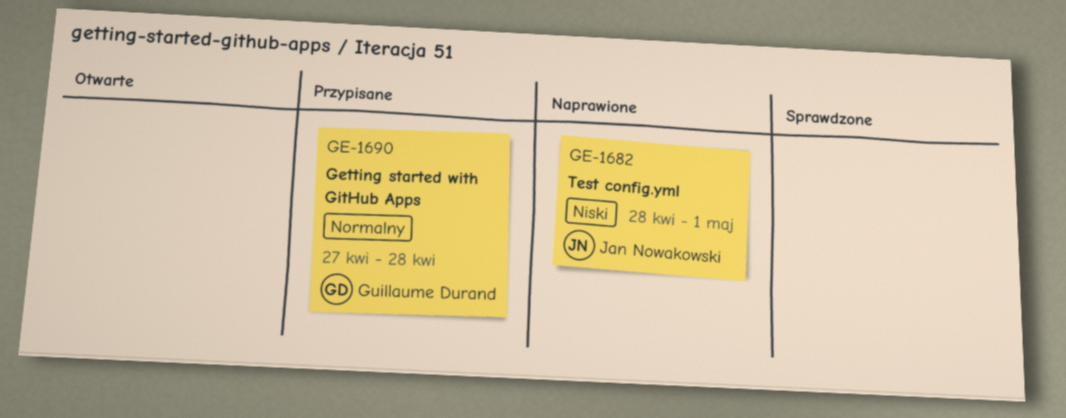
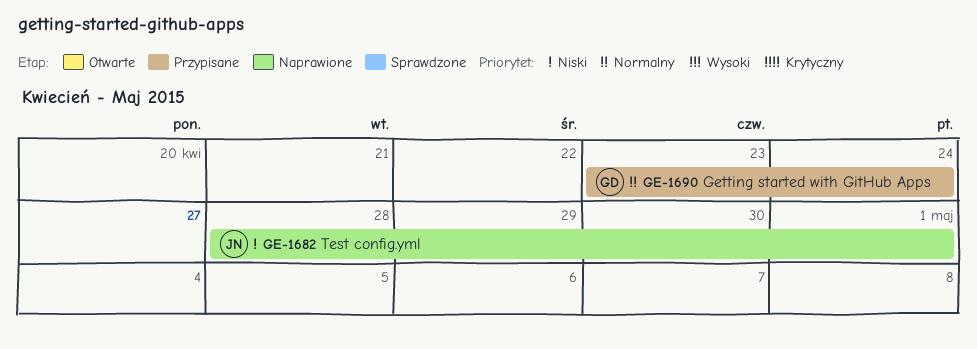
GE-1690, start: Apr 27 -> Apr 23
GE-1690, due: Apr 28 -> Apr 24

